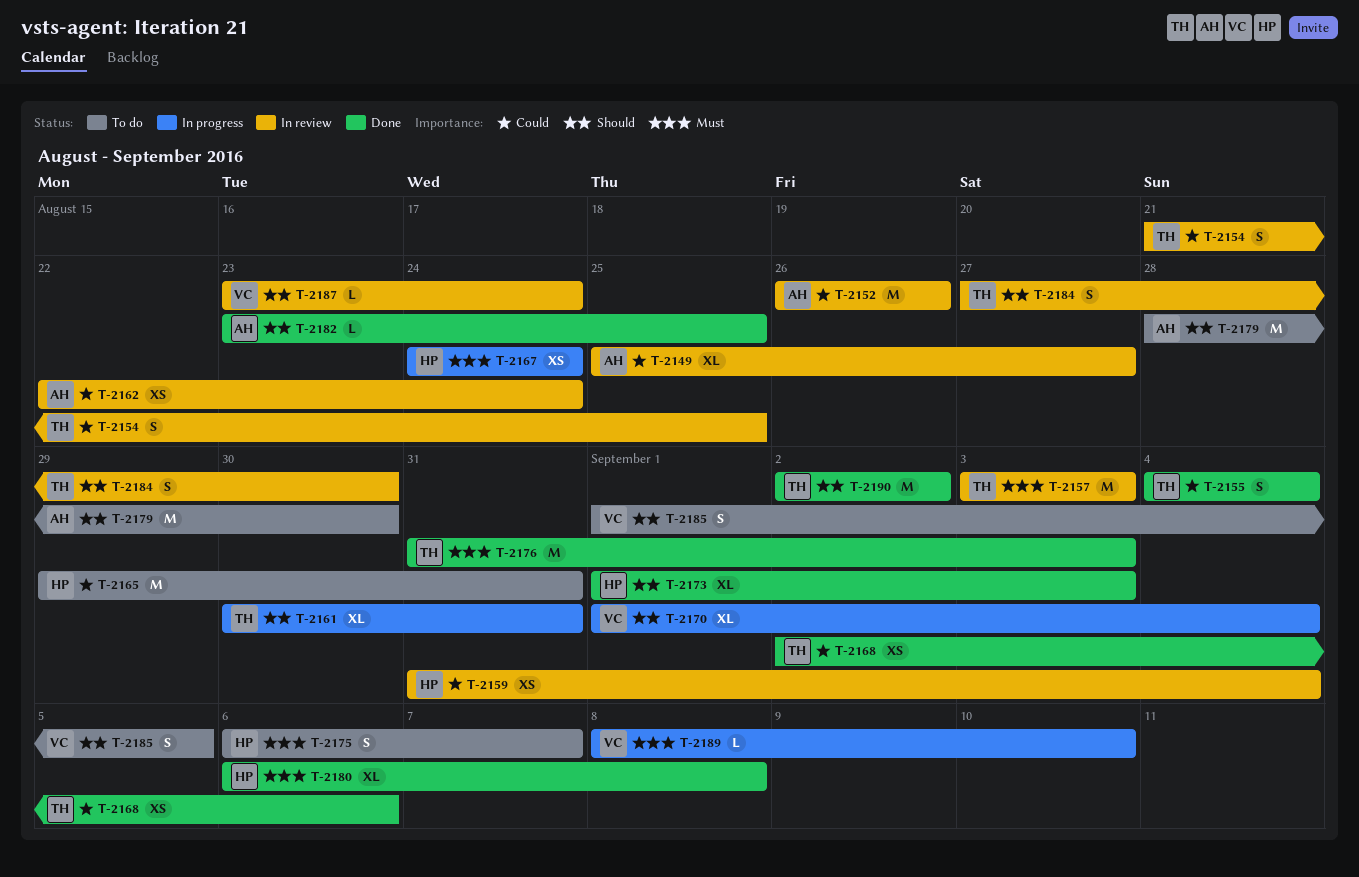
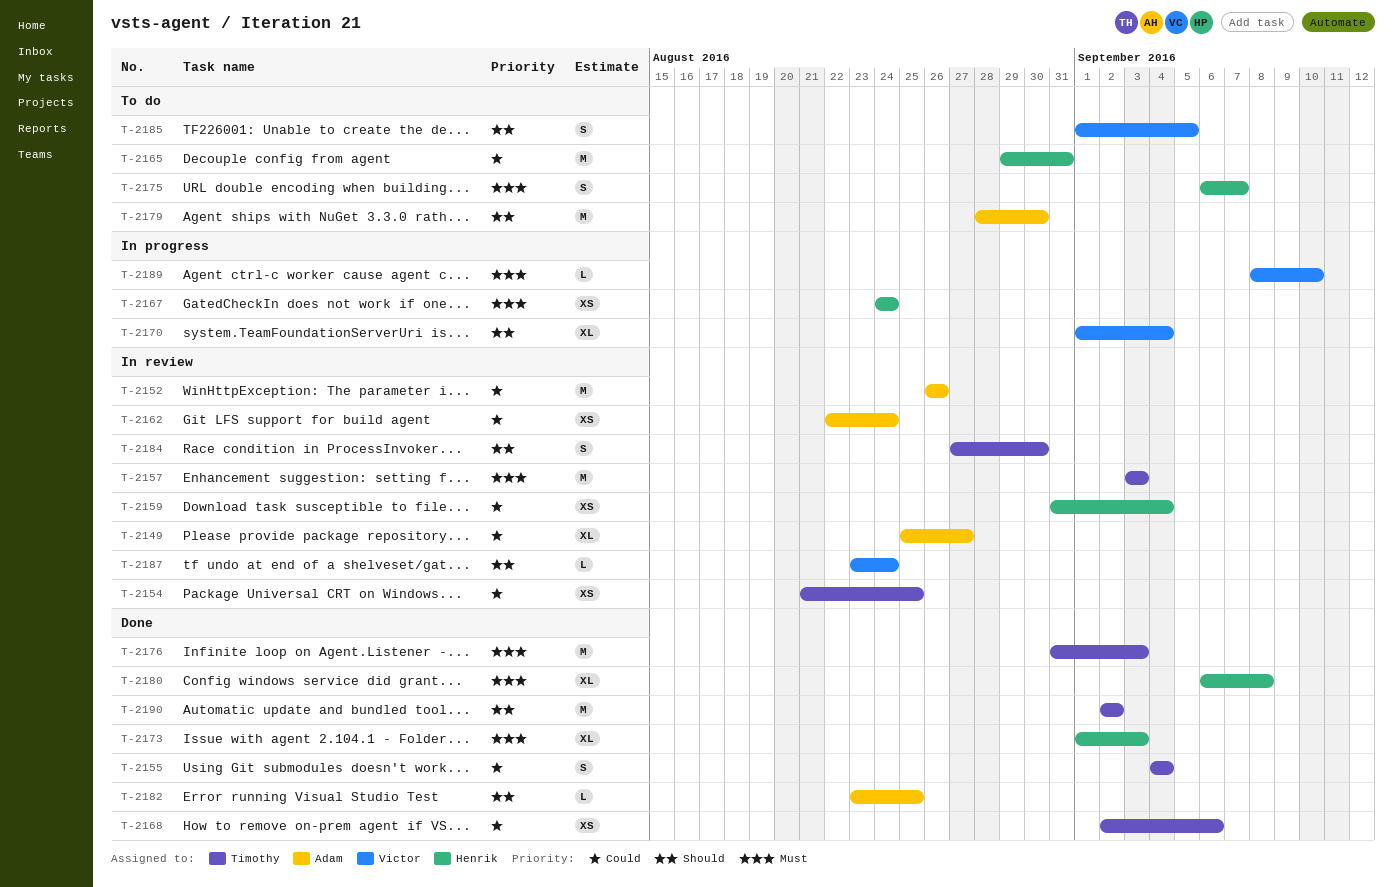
T-2154, estimate: S -> XS
T-2161: present -> none
T-2173, priority: Should -> Must

